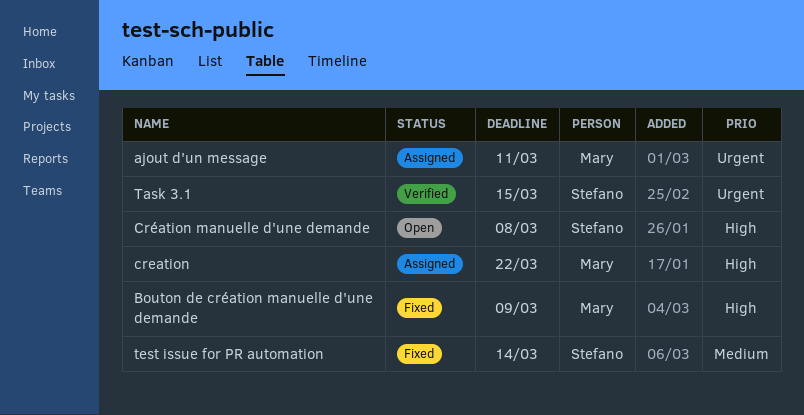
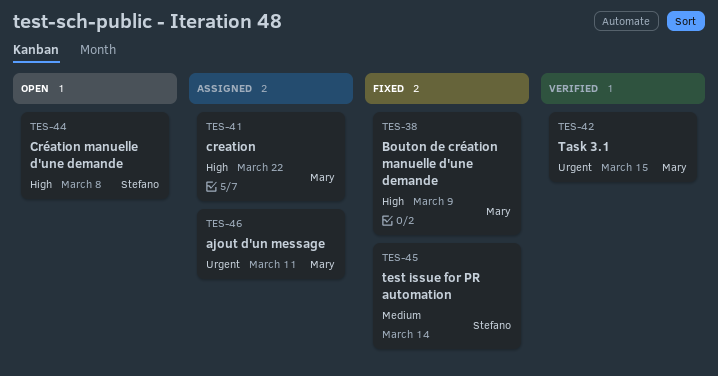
Task 3.1, owner: Stefano -> Mary

